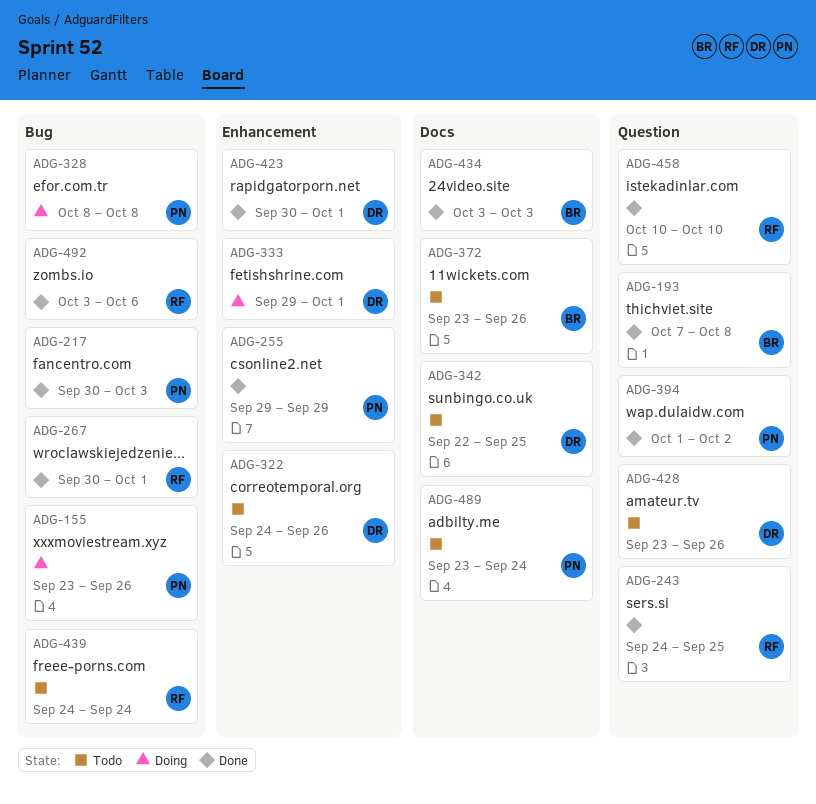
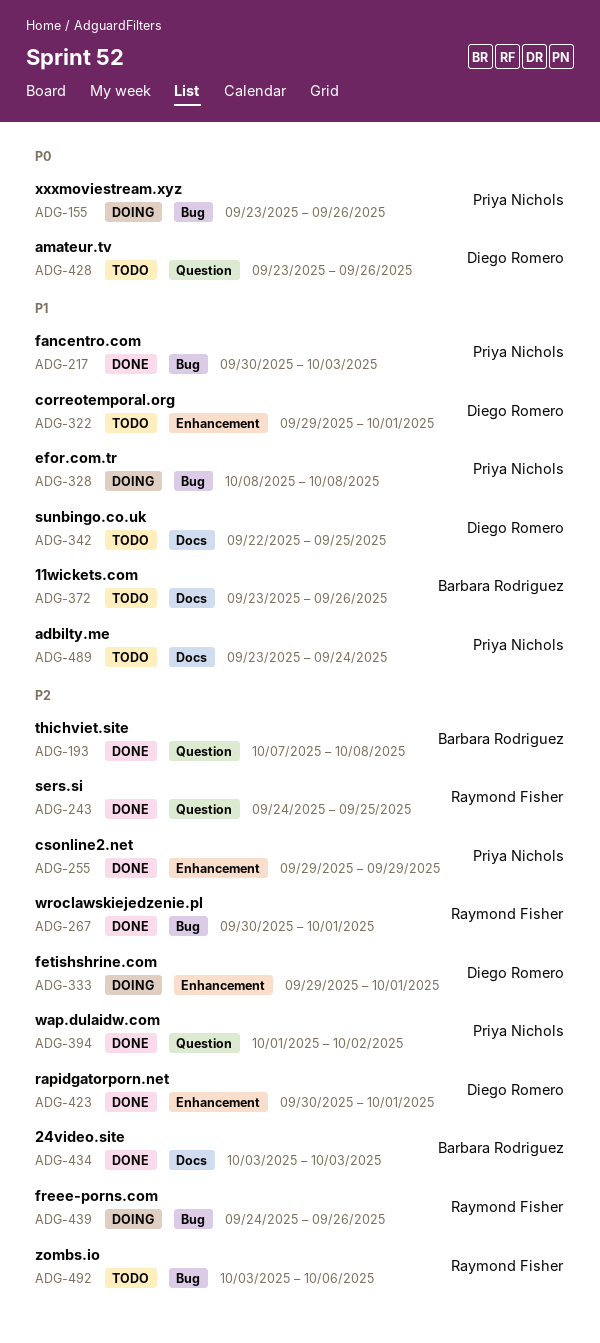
ADG-322, start: Sep 24 -> Sep 29
ADG-322, due: Sep 26 -> Oct 1
ADG-439, status: Todo -> Doing
ADG-439, due: Sep 24 -> Sep 26
ADG-458: present -> none
ADG-492, status: Done -> Todo

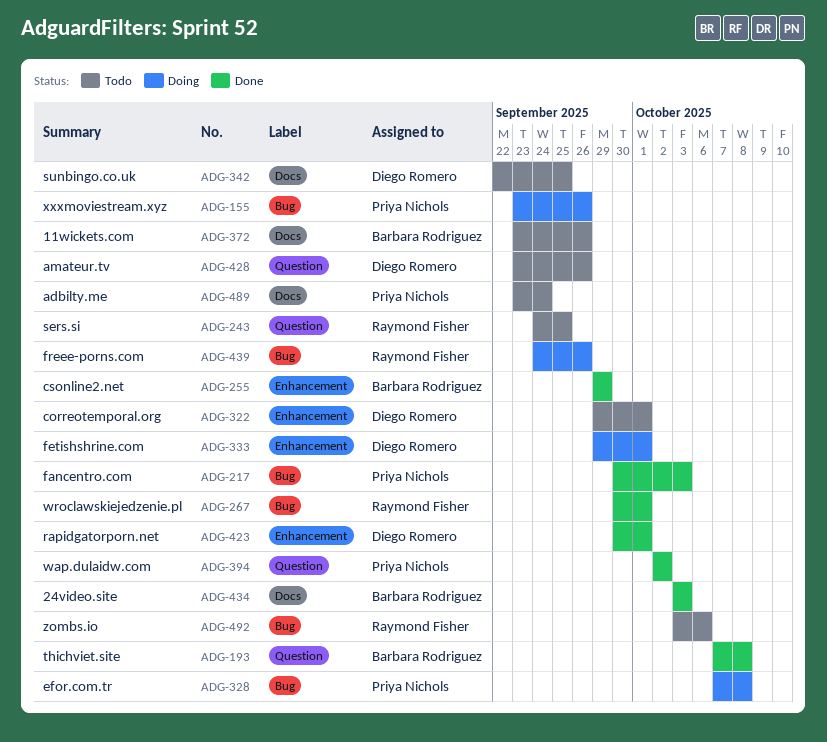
ADG-243, status: Done -> Todo
ADG-255, owner: Priya Nichols -> Barbara Rodriguez
ADG-328, start: Oct 8 -> Oct 7
ADG-394, start: Oct 1 -> Oct 2

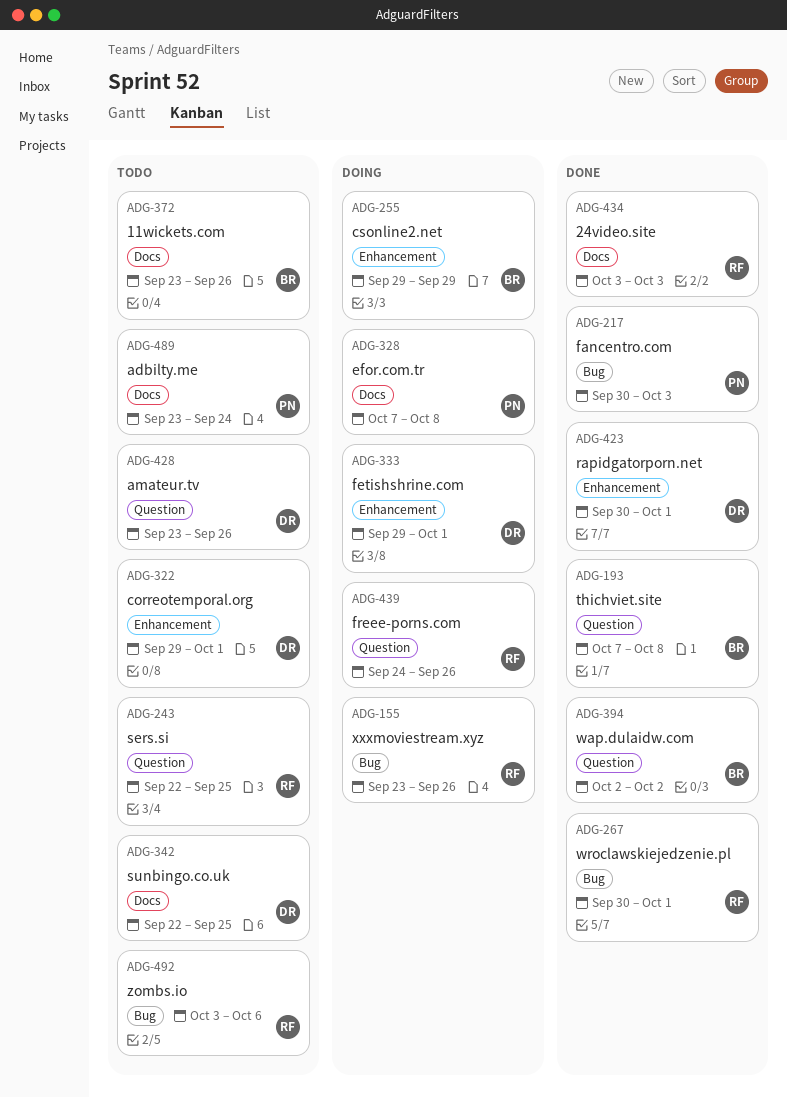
ADG-155, owner: Priya Nichols -> Raymond Fisher
ADG-243, start: Sep 24 -> Sep 22
ADG-255, status: Done -> Doing
ADG-328, label: Bug -> Docs
ADG-394, owner: Priya Nichols -> Barbara Rodriguez
ADG-434, owner: Barbara Rodriguez -> Raymond Fisher
ADG-439, label: Bug -> Question

